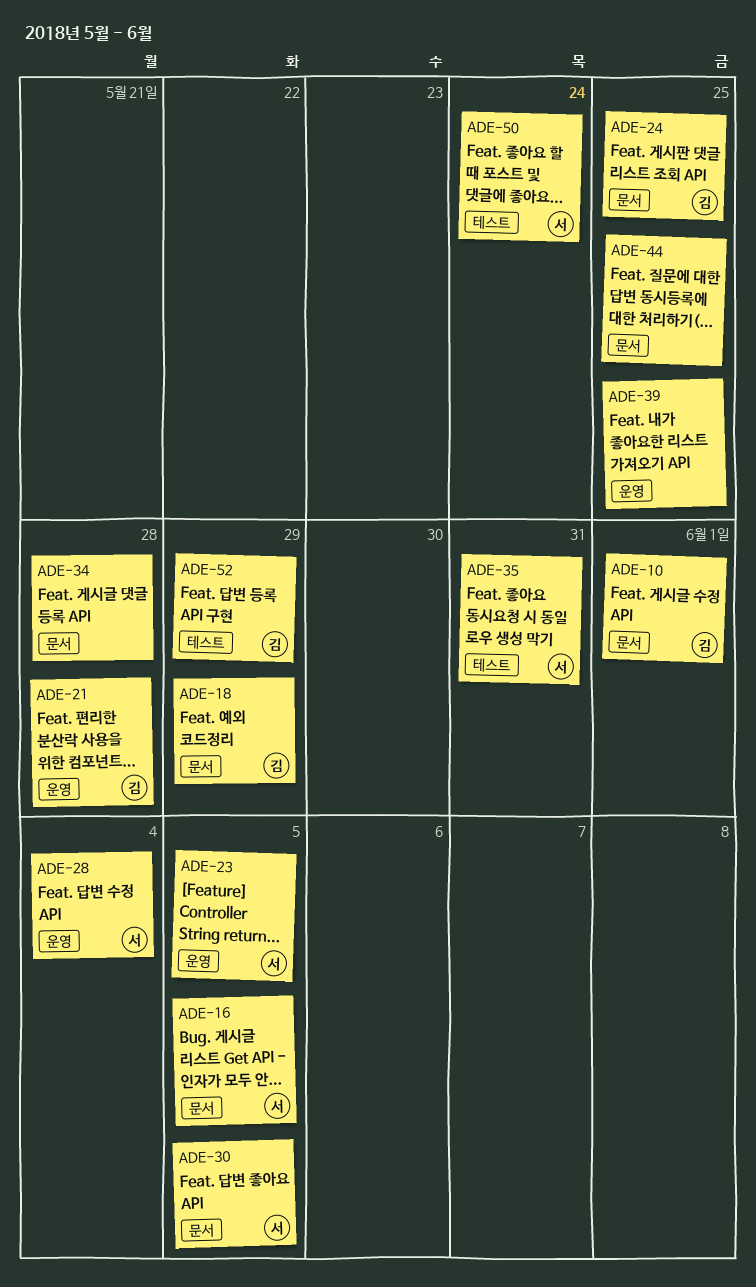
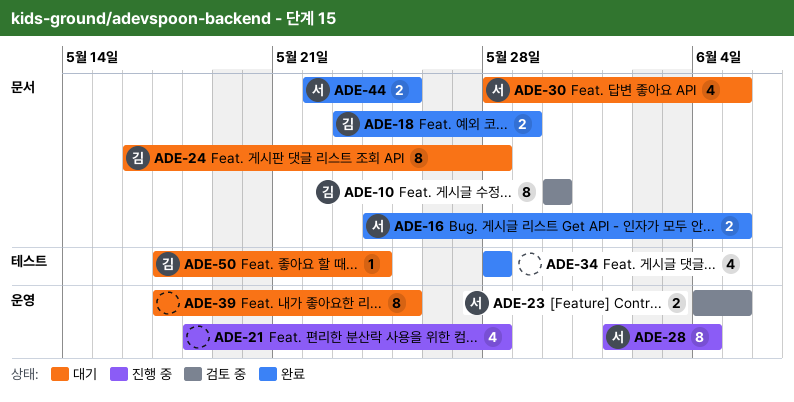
ADE-10, due: Jun 1 -> May 30
ADE-21, owner: 김 -> none
ADE-24, due: May 25 -> May 28
ADE-34, label: 문서 -> 테스트
ADE-35: present -> none
ADE-44, owner: none -> 서
ADE-50, owner: 서 -> 김
ADE-52: present -> none

